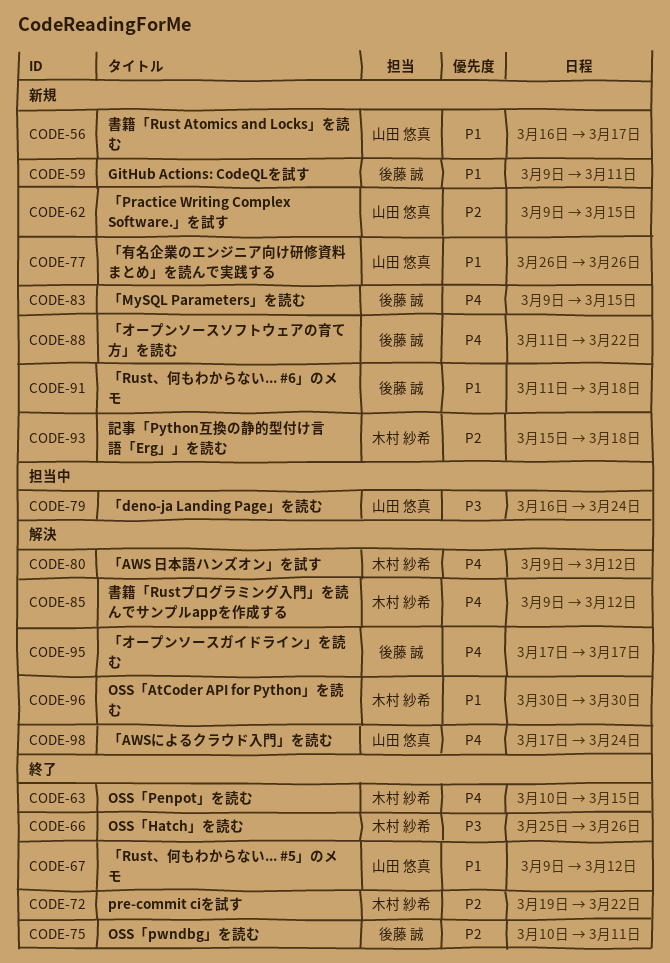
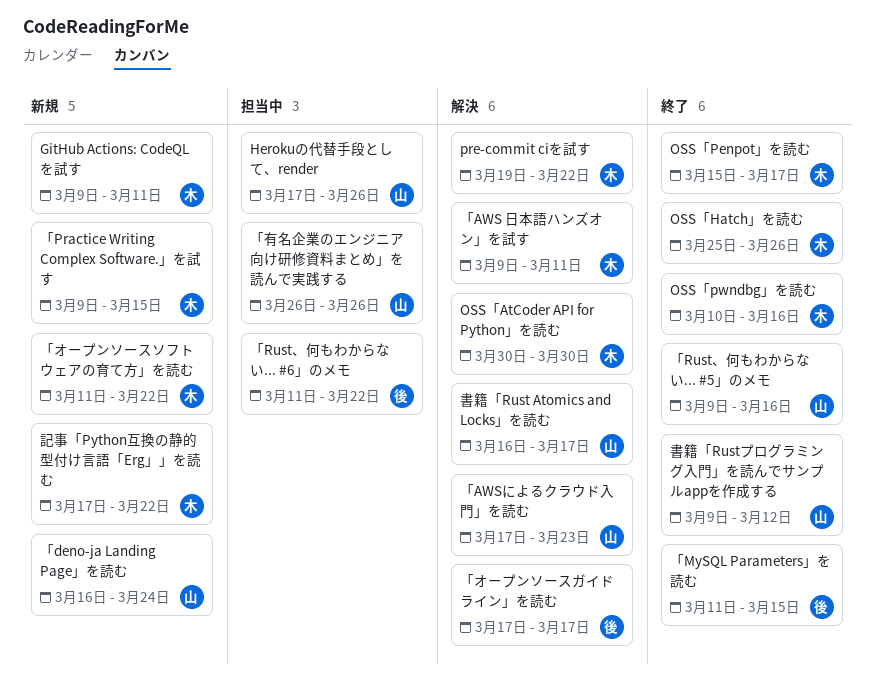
GitHub Actions: CodeQLを試す, owner: 後藤 誠 -> 木村 紗希
Herokuの代替手段として、render: none -> present
OSS「Penpot」を読む, start: Mar 10 -> Mar 15
OSS「Penpot」を読む, due: Mar 15 -> Mar 17
OSS「pwndbg」を読む, owner: 後藤 誠 -> 木村 紗希
OSS「pwndbg」を読む, due: Mar 11 -> Mar 16
pre-commit ciを試す, status: 終了 -> 解決
「AWS 日本語ハンズオン」を試す, due: Mar 12 -> Mar 11
「AWSによるクラウド入門」を読む, due: Mar 24 -> Mar 23
「deno-ja Landing Page」を読む, status: 担当中 -> 新規
「MySQL Parameters」を読む, status: 新規 -> 終了
「MySQL Parameters」を読む, start: Mar 9 -> Mar 11
「Practice Writing Complex Software.」を試す, owner: 山田 悠真 -> 木村 紗希
「Rust、何もわからない... #5」のメモ, due: Mar 12 -> Mar 16
「Rust、何もわからない... #6」のメモ, status: 新規 -> 担当中
「Rust、何もわからない... #6」のメモ, due: Mar 18 -> Mar 22
「オープンソースソフトウェアの育て方」を読む, owner: 後藤 誠 -> 木村 紗希
「有名企業のエンジニア向け研修資料まとめ」を読んで実践する, status: 新規 -> 担当中
書籍「Rust Atomics and Locks」を読む, status: 新規 -> 解決
書籍「Rustプログラミング入門」を読んでサンプルappを作成する, status: 解決 -> 終了
書籍「Rustプログラミング入門」を読んでサンプルappを作成する, owner: 木村 紗希 -> 山田 悠真
記事「Python互換の静的型付け言語「Erg」」を読む, start: Mar 15 -> Mar 17
記事「Python互換の静的型付け言語「Erg」」を読む, due: Mar 18 -> Mar 22

